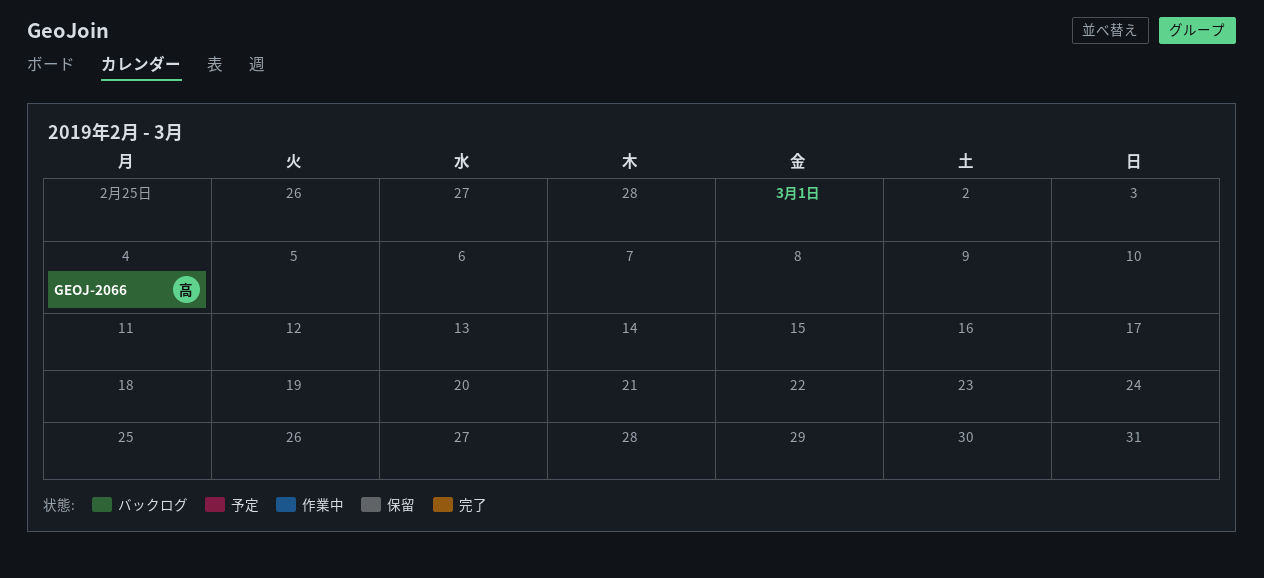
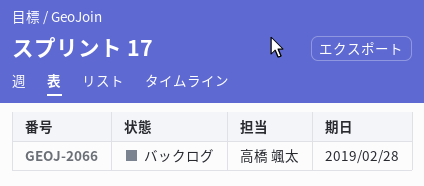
GEOJ-2066, due: Mar 4 -> Feb 28

